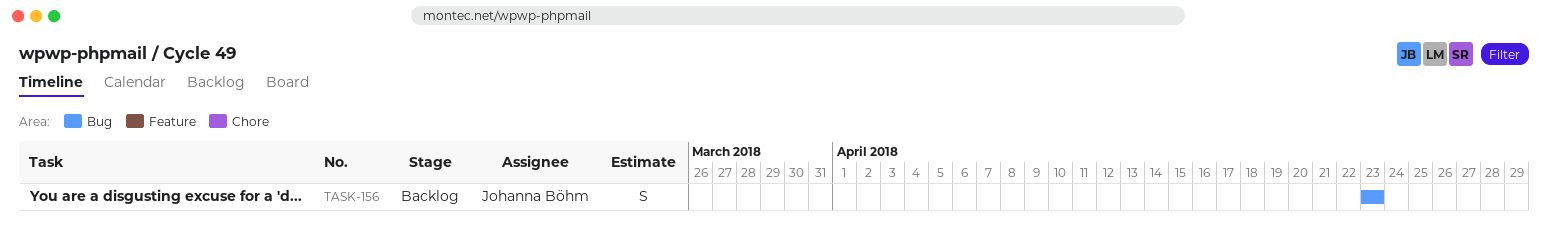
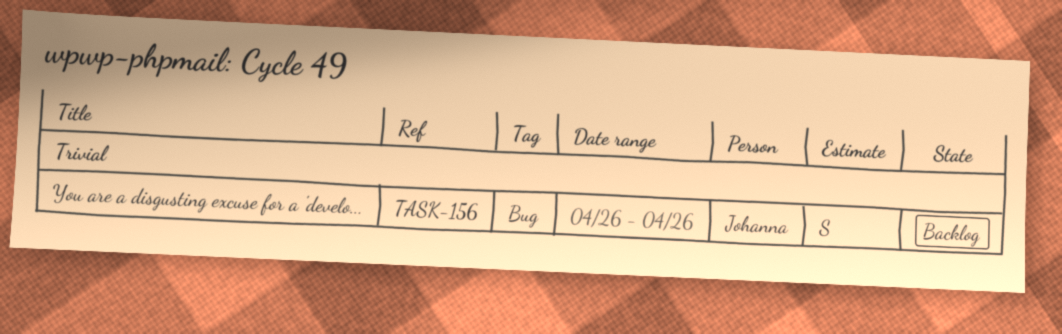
TASK-156, start: Apr 23 -> Apr 26
TASK-156, due: Apr 23 -> Apr 26

